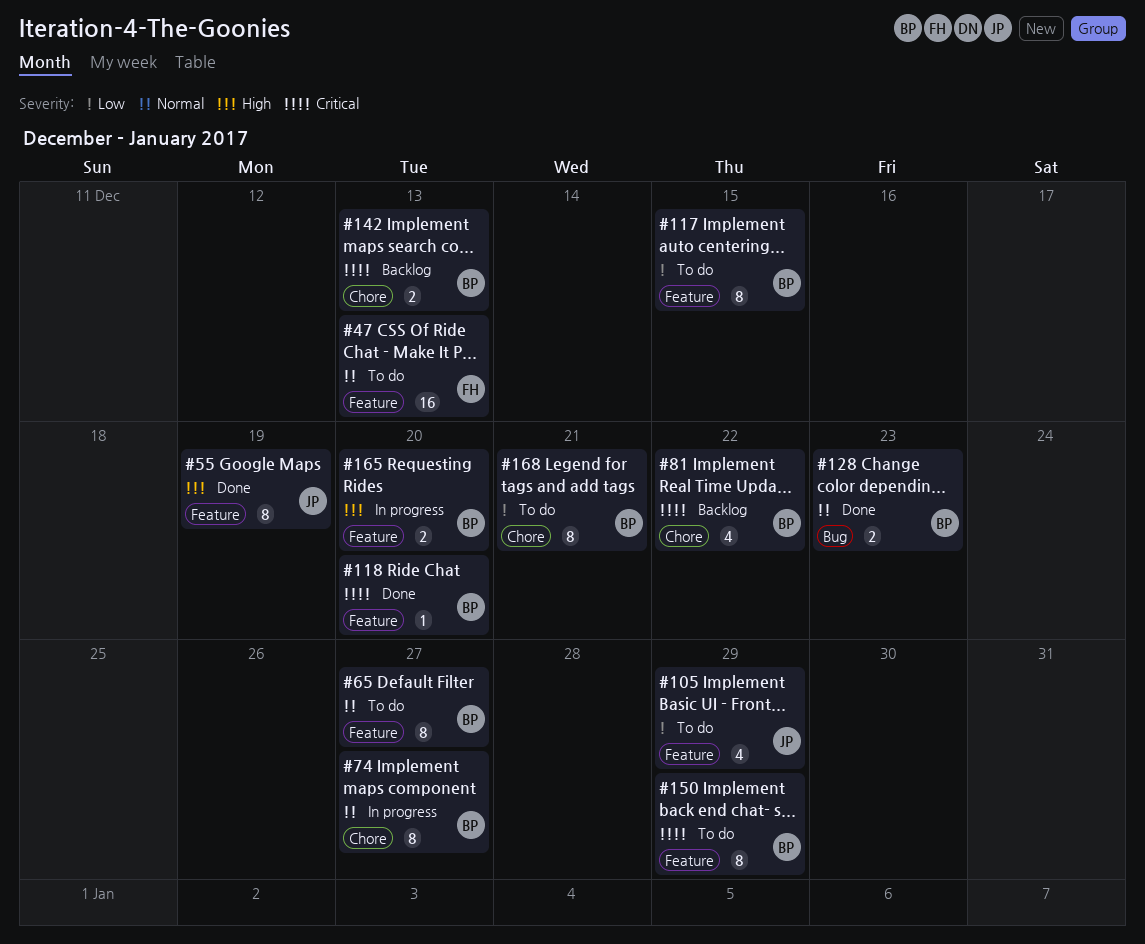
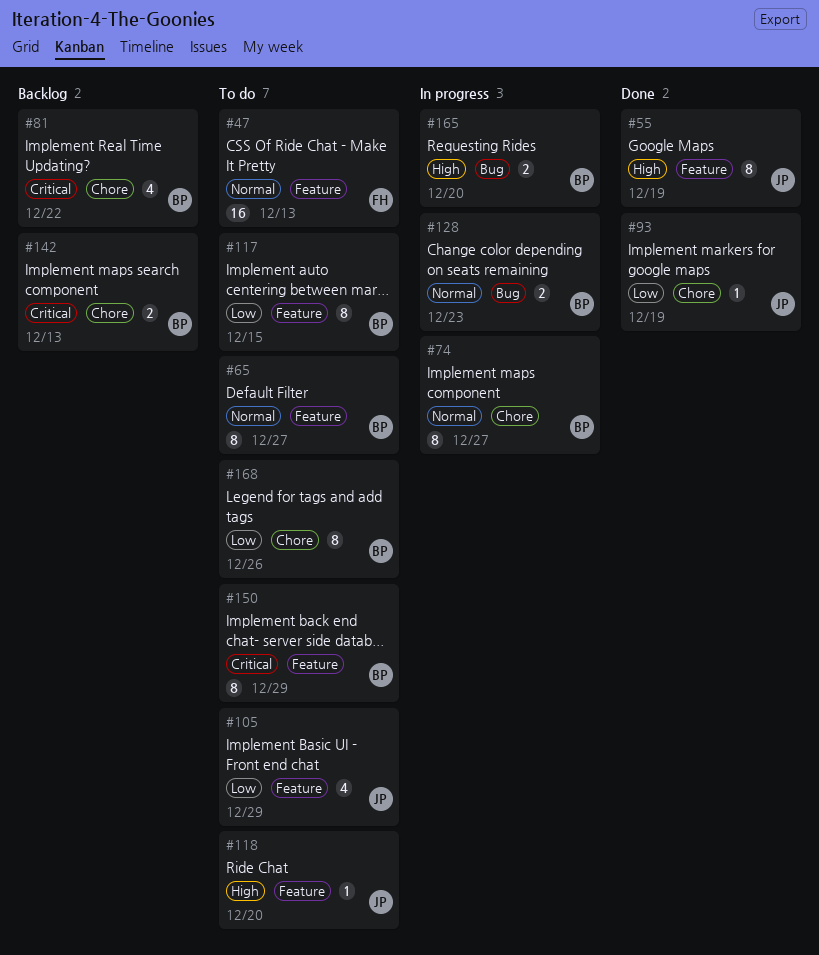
#93: none -> present
#118, status: Done -> To do
#118, owner: BP -> JP
#118, priority: Critical -> High
#128, status: Done -> In progress
#165, label: Feature -> Bug
#168, due: Dec 21 -> Dec 26

